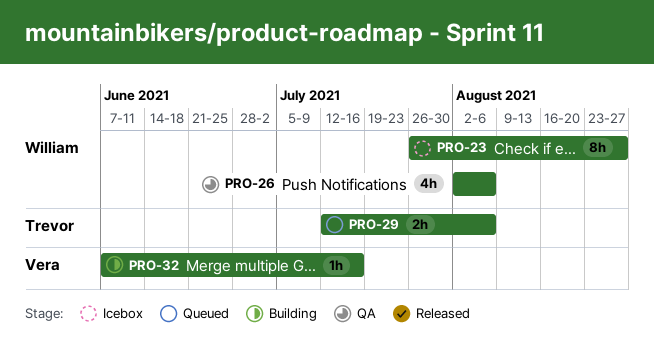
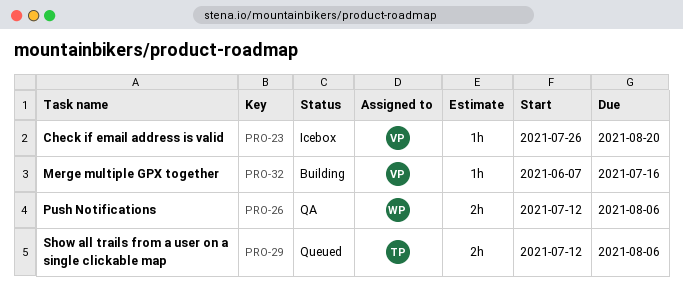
PRO-23, owner: William -> Vera
PRO-23, estimate: 8h -> 1h
PRO-23, due: Aug 27 -> Aug 20
PRO-26, estimate: 4h -> 2h
PRO-26, start: Aug 2 -> Jul 12

